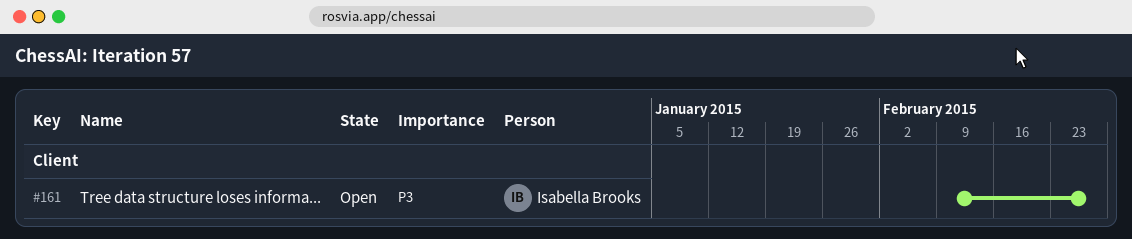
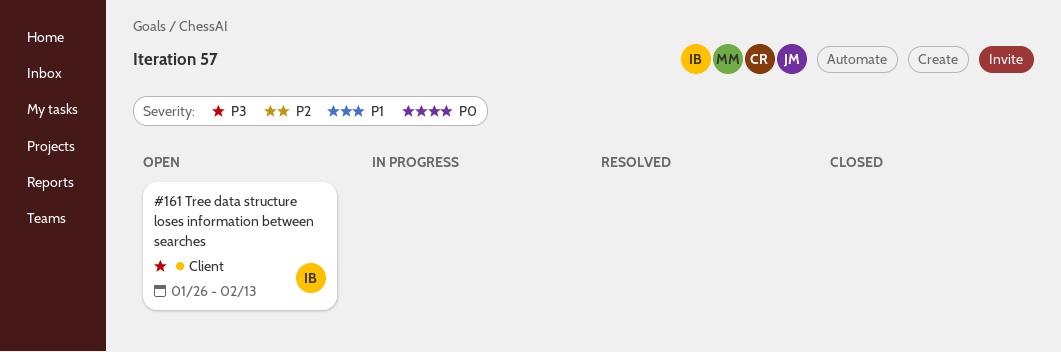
#161, start: Feb 9 -> Jan 26
#161, due: Feb 27 -> Feb 13

